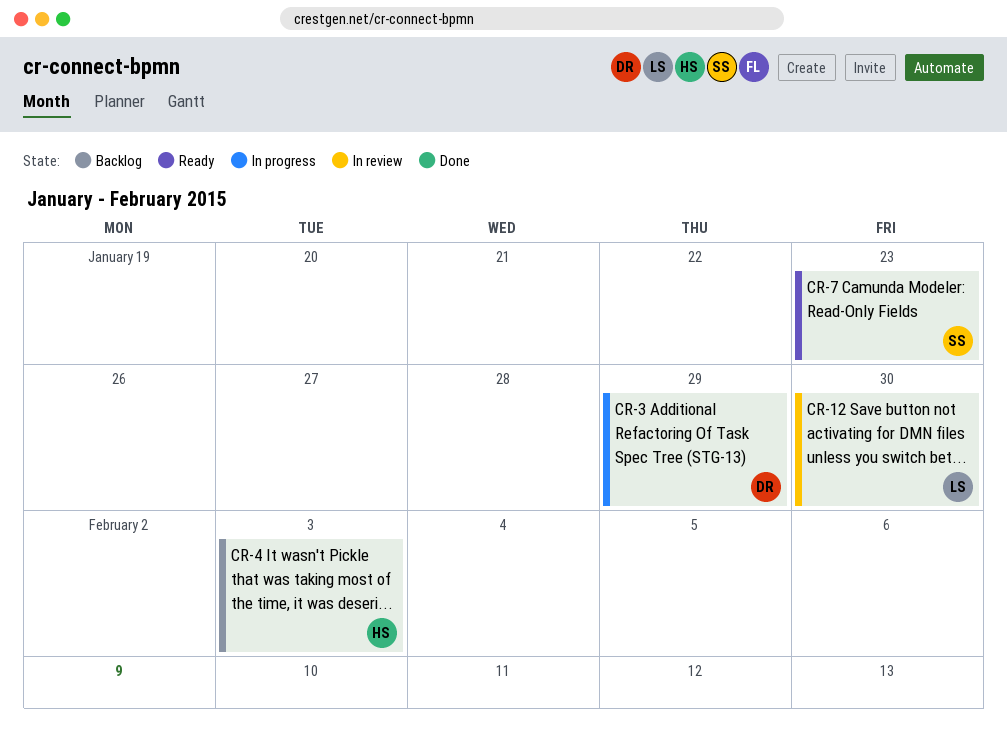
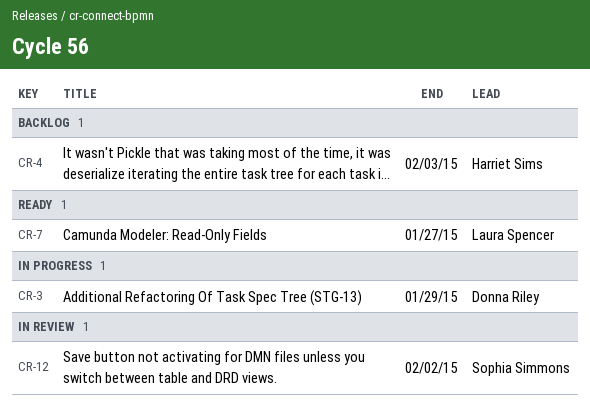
CR-7, owner: Sophia Simmons -> Laura Spencer
CR-7, due: Jan 23 -> Jan 27
CR-12, owner: Laura Spencer -> Sophia Simmons
CR-12, due: Jan 30 -> Feb 2

